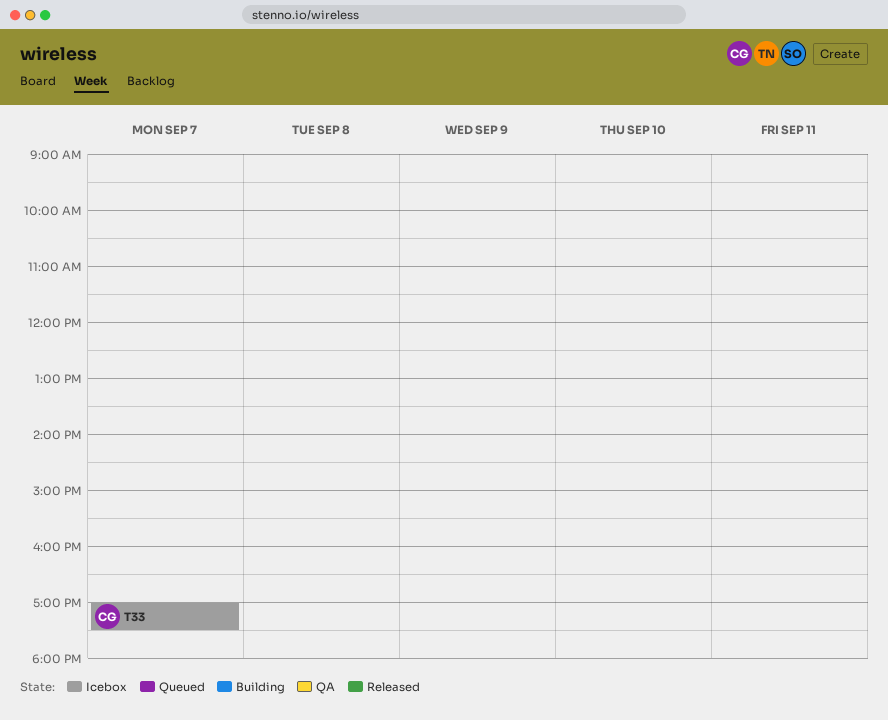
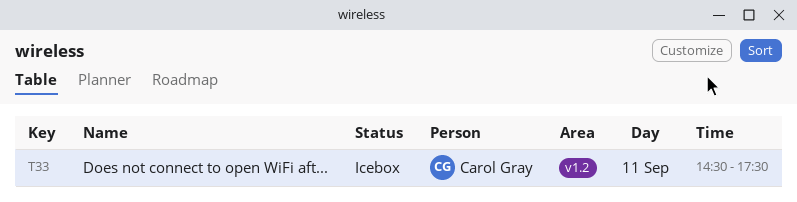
T33, day: Sep 7 -> Sep 11
T33, begins: 17:00 -> 14:30

